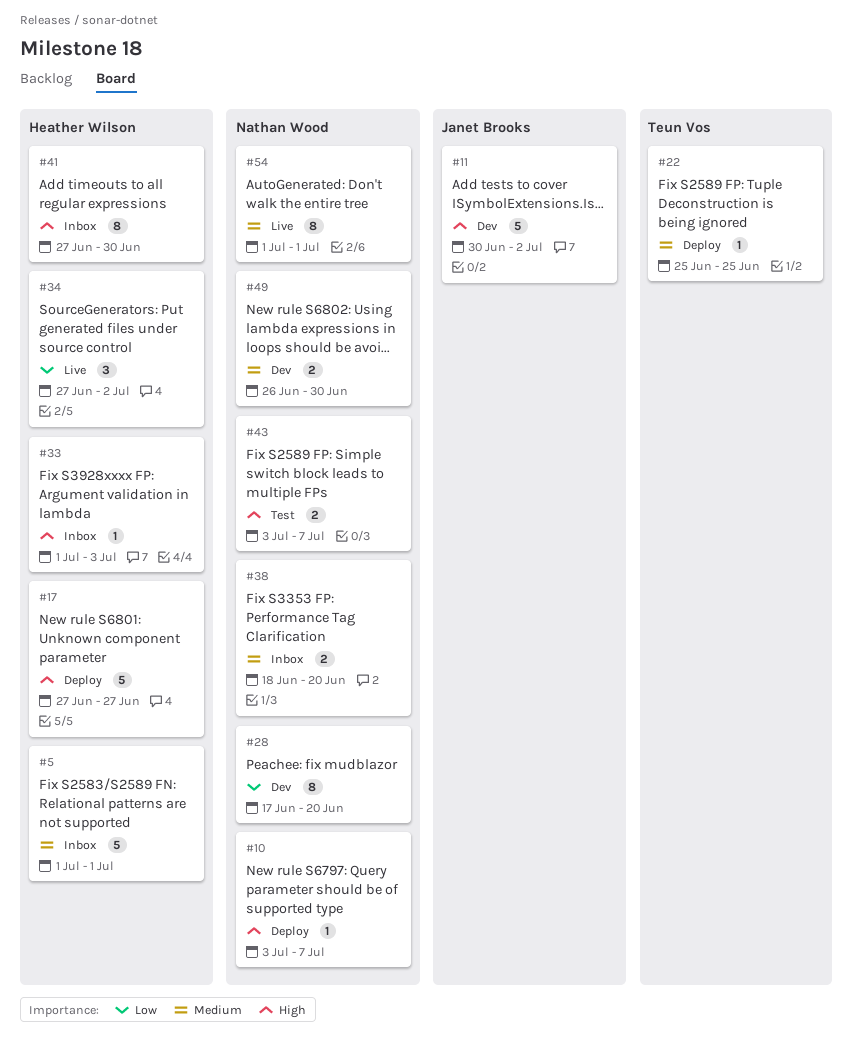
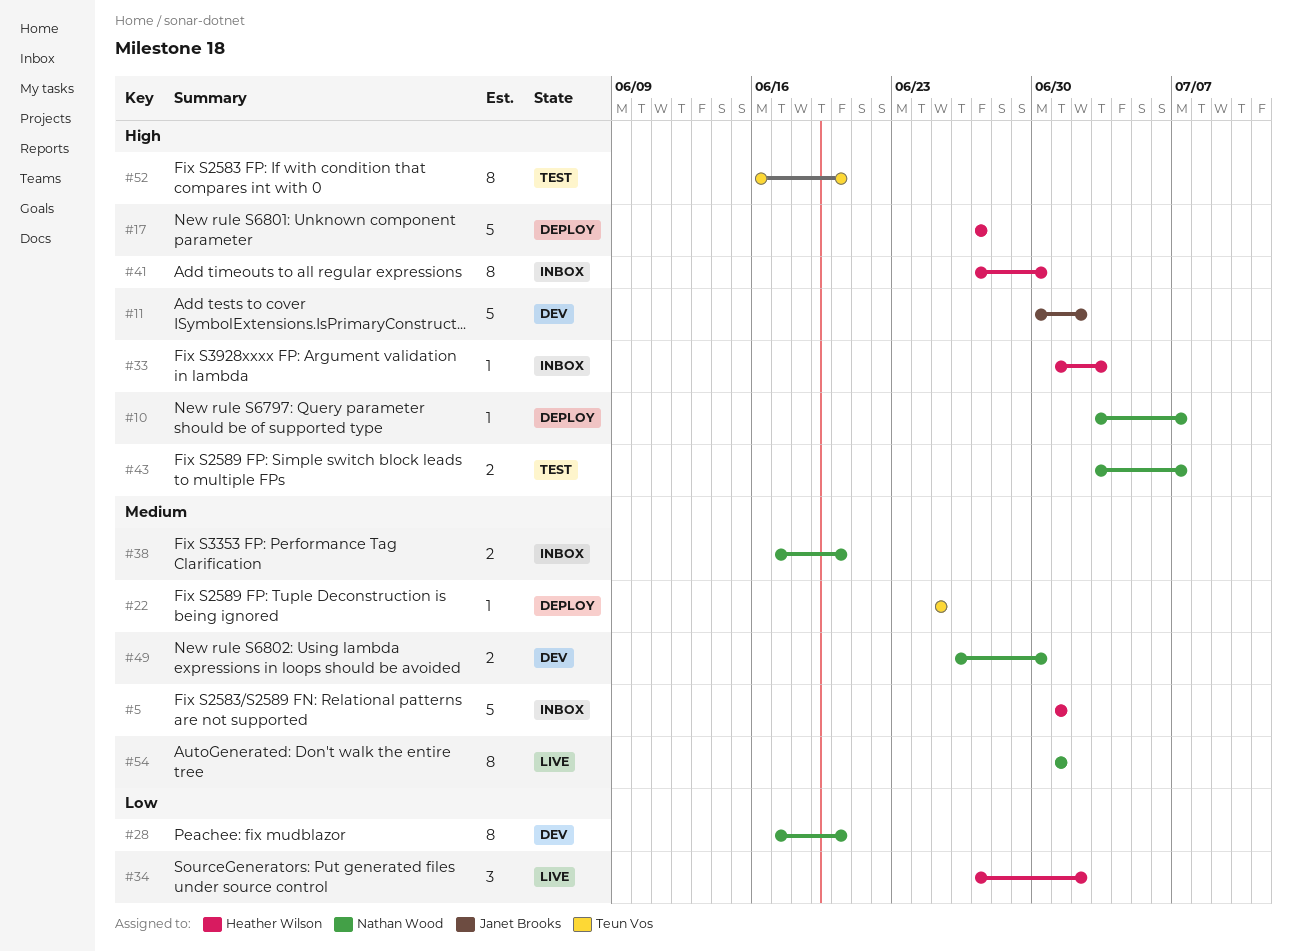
#38, start: Jun 18 -> Jun 17
#52: none -> present

